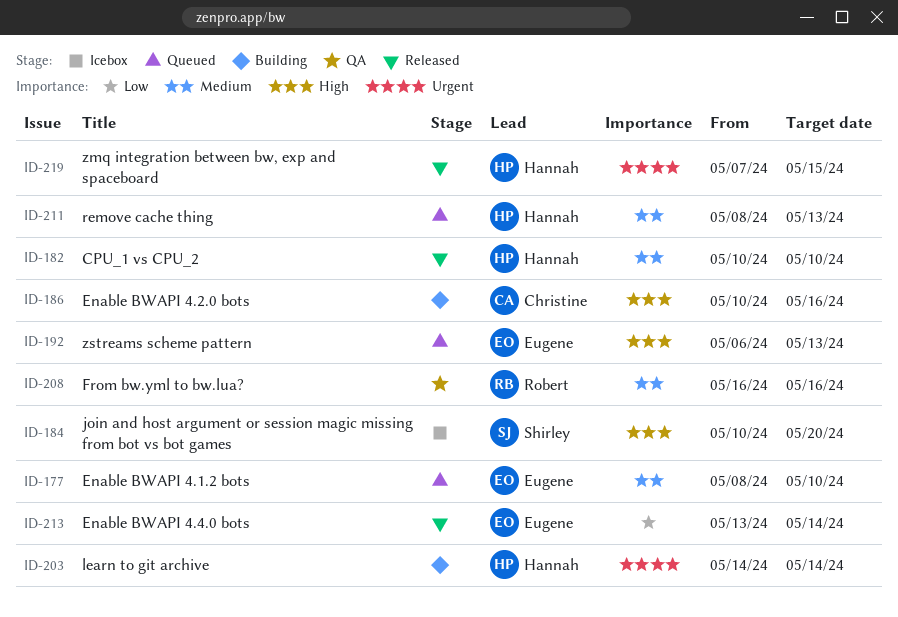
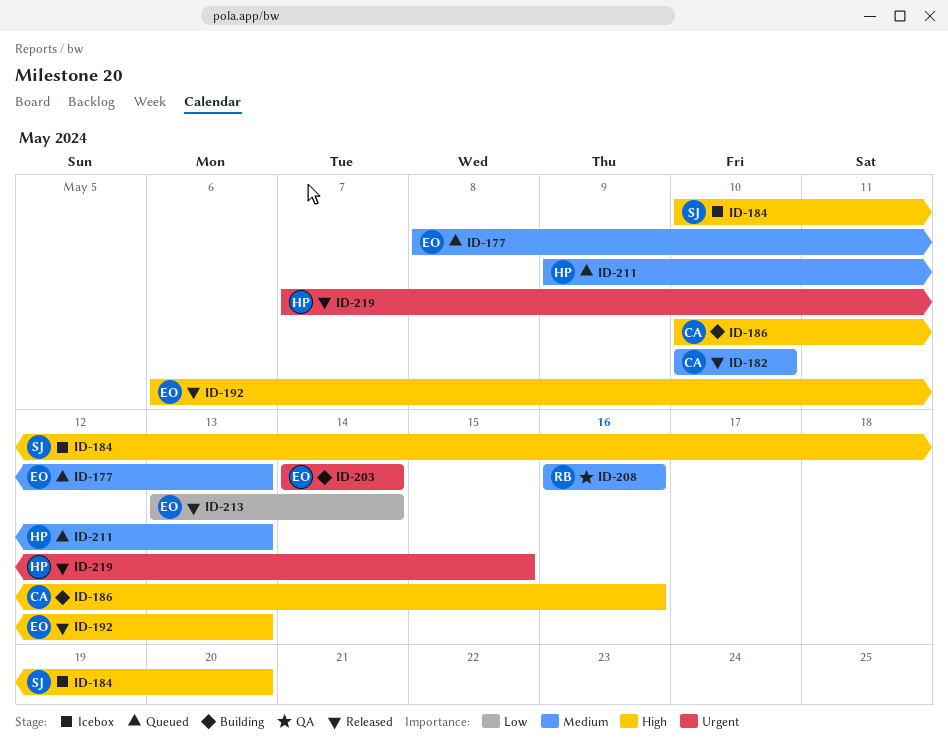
ID-177, due: May 10 -> May 13
ID-182, owner: Hannah -> Christine
ID-192, status: Queued -> Released
ID-203, owner: Hannah -> Eugene
ID-211, start: May 8 -> May 9

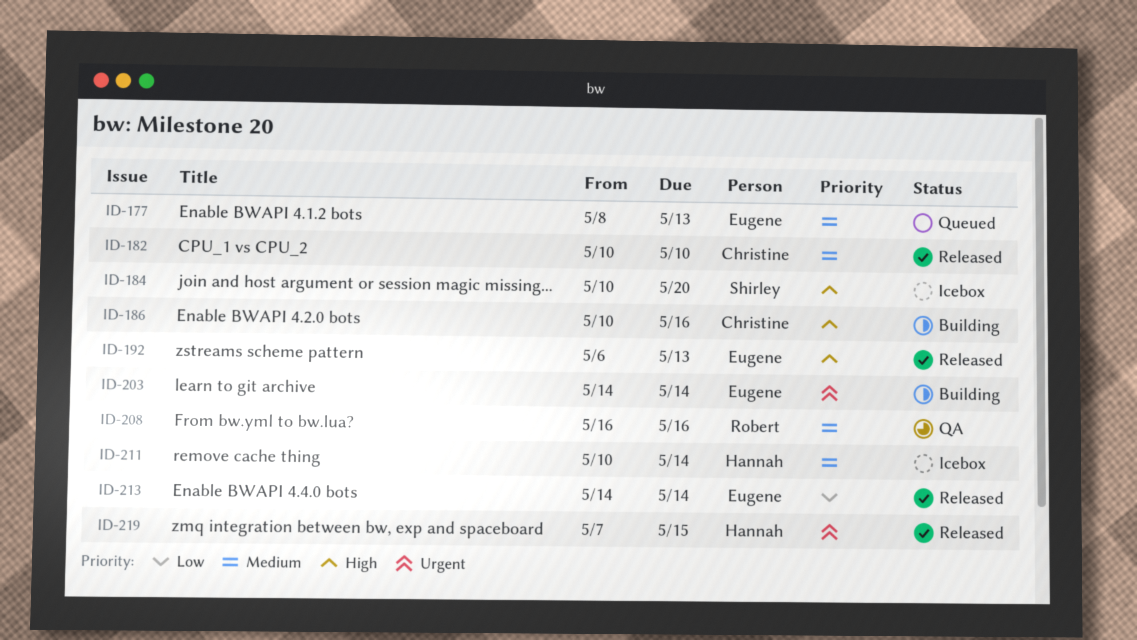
ID-211, status: Queued -> Icebox
ID-211, start: May 9 -> May 10
ID-211, due: May 13 -> May 14
ID-213, start: May 13 -> May 14

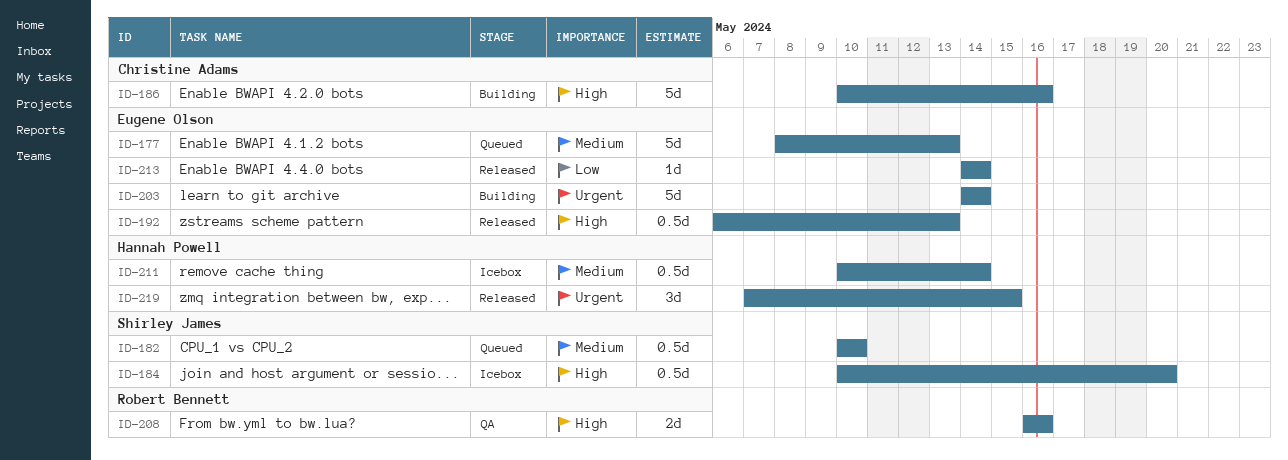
ID-182, status: Released -> Queued
ID-182, owner: Christine Adams -> Shirley James
ID-208, priority: Medium -> High

